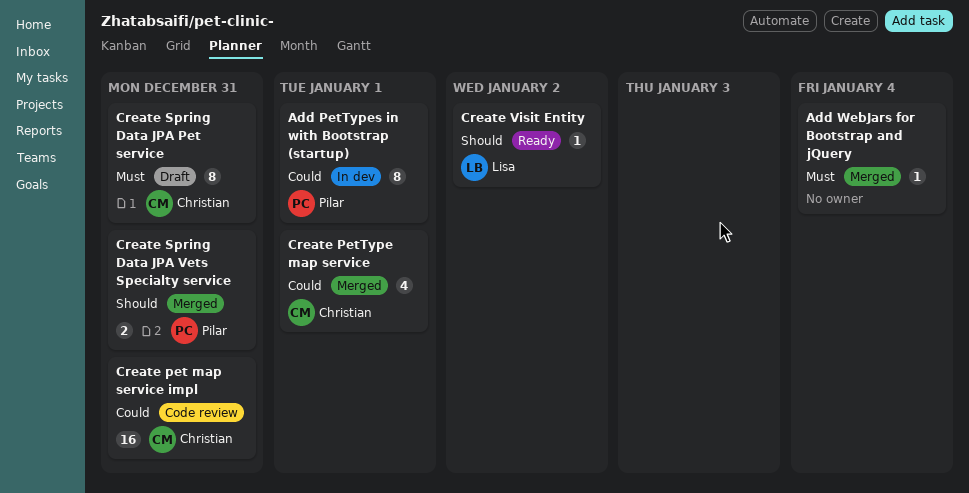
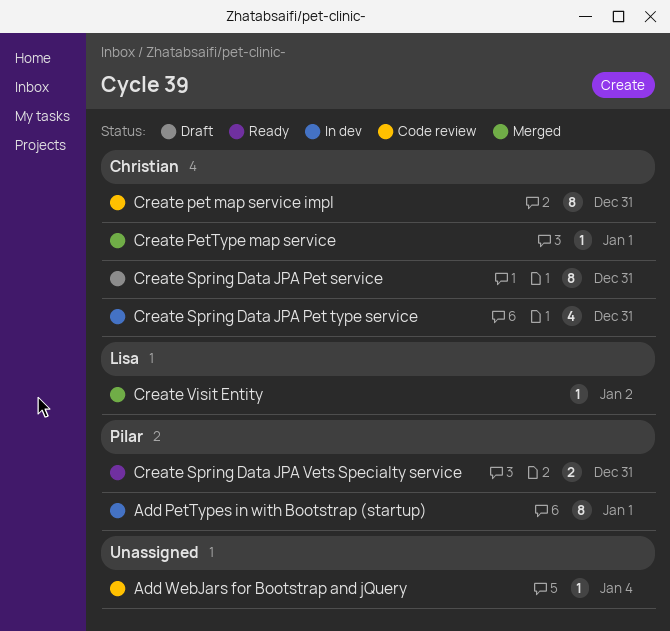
Add WebJars for Bootstrap and jQuery, status: Merged -> Code review
Create pet map service impl, estimate: 16 -> 8
Create PetType map service, estimate: 4 -> 1
Create Spring Data JPA Pet type service: none -> present
Create Spring Data JPA Vets Specialty service, status: Merged -> Ready
Create Visit Entity, status: Ready -> Merged

